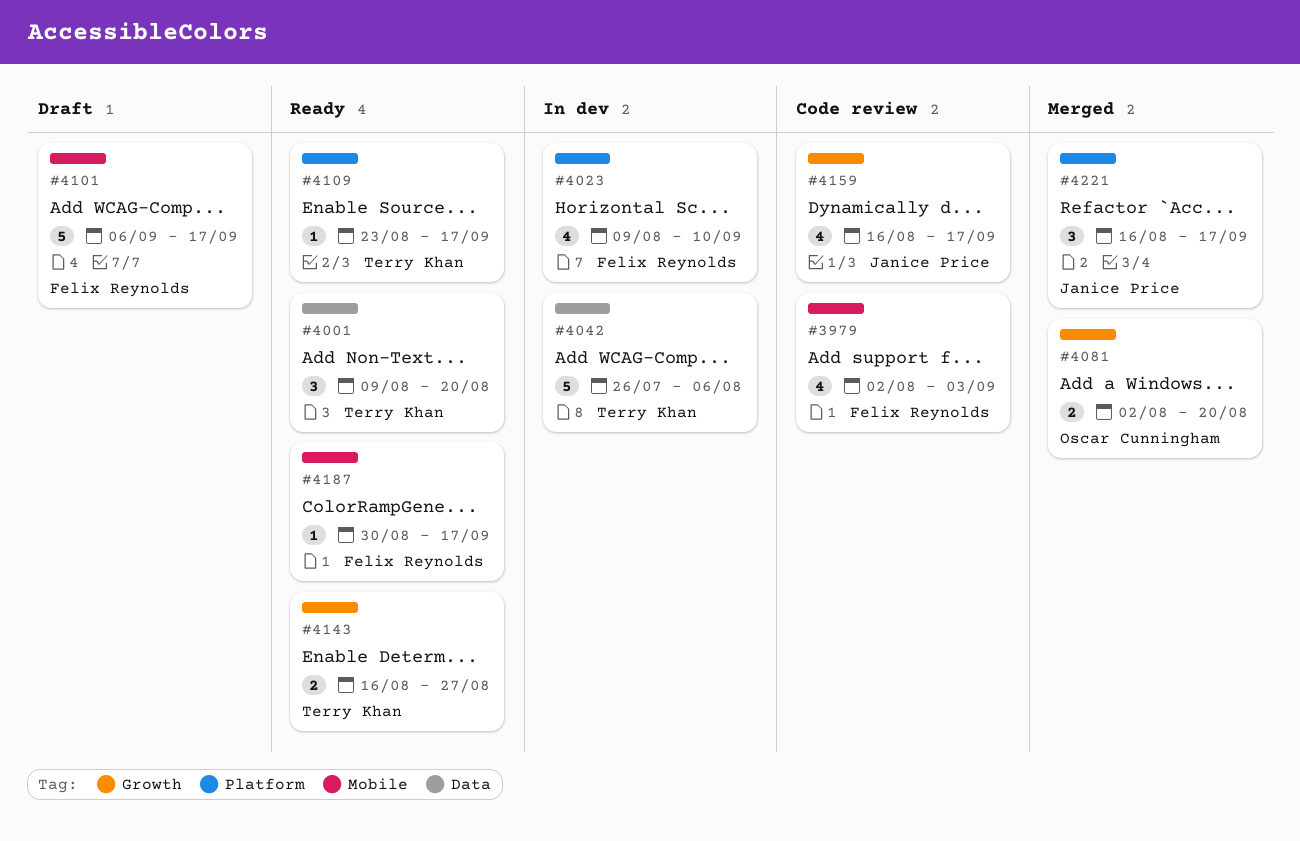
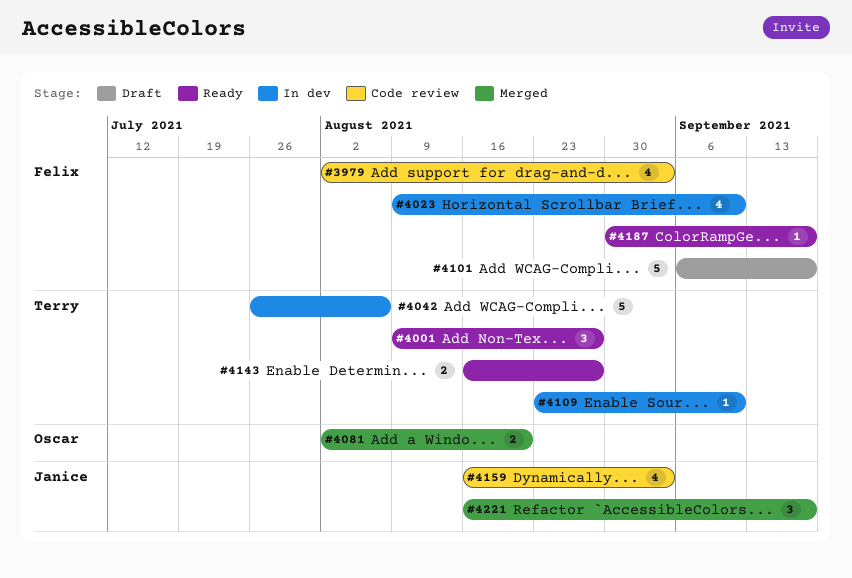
#4001, due: Aug 20 -> Aug 27
#4109, status: Ready -> In dev
#4109, due: Sep 17 -> Sep 10
#4159, due: Sep 17 -> Sep 3

